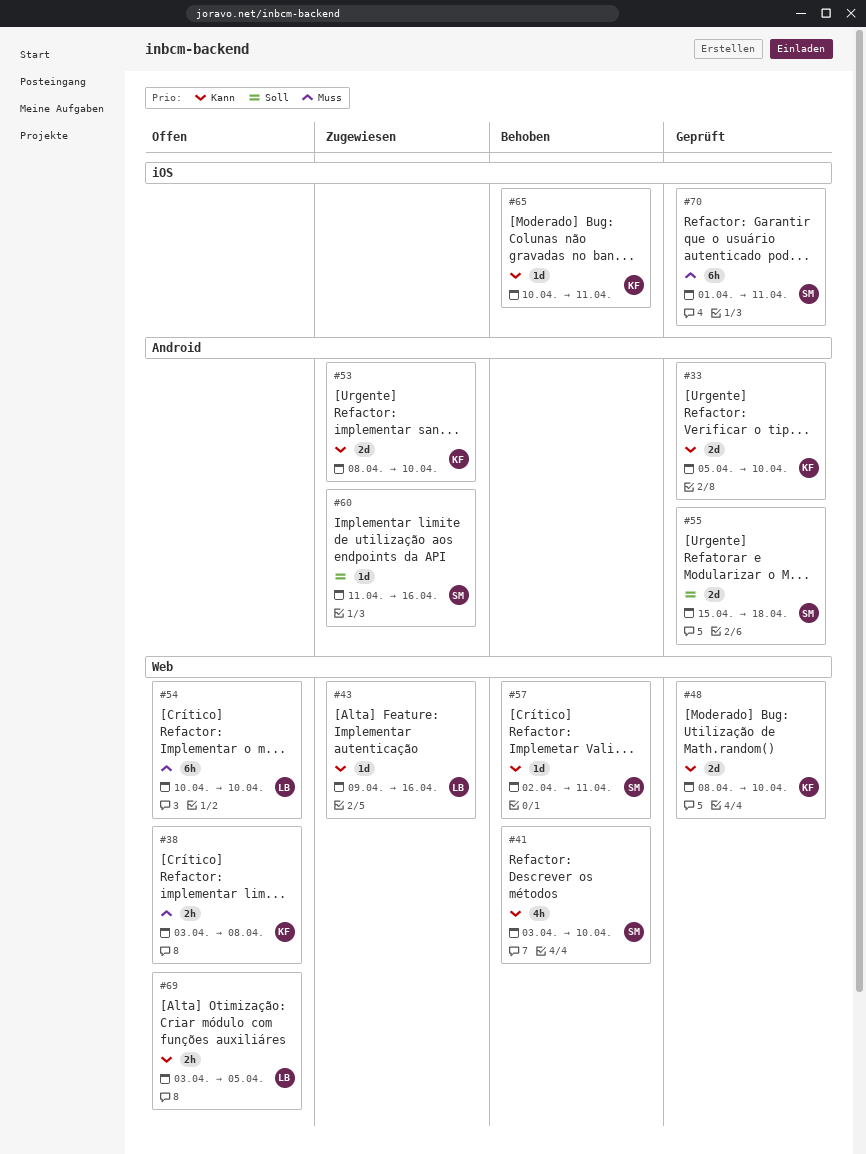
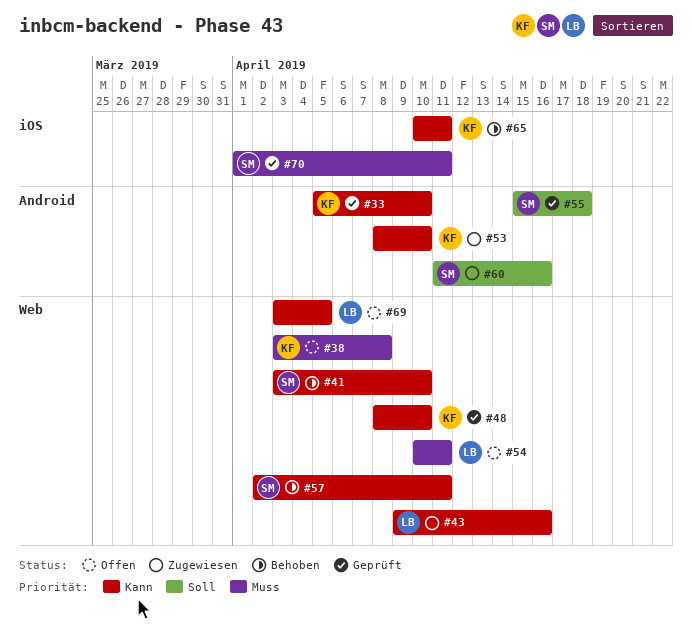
#54, due: Apr 10 -> Apr 11

